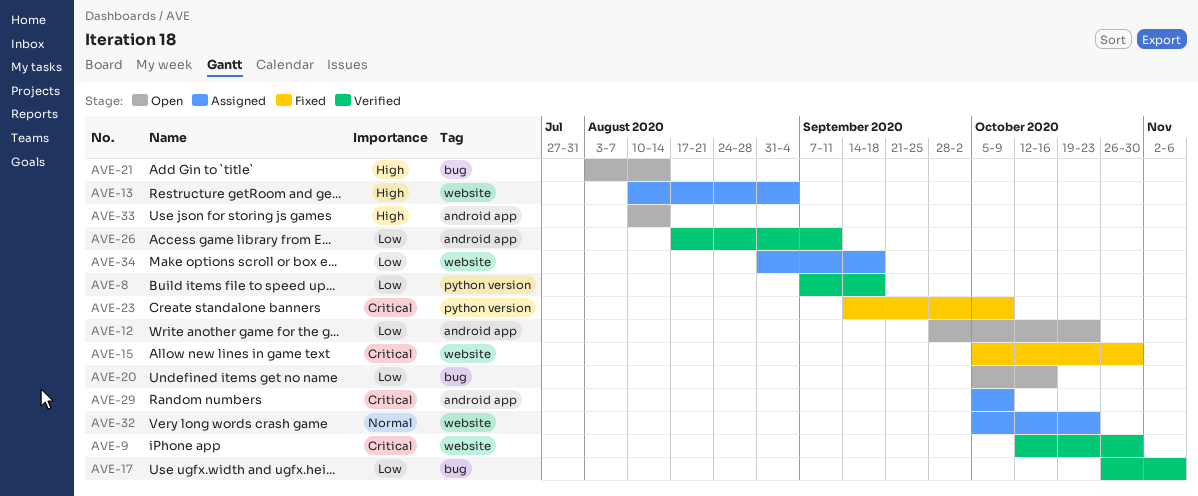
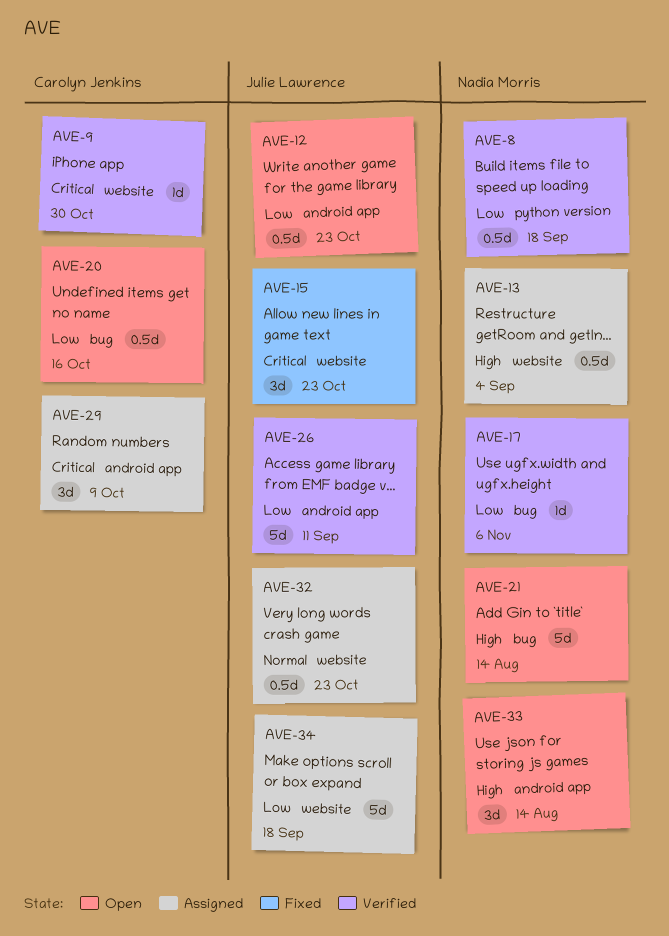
AVE-15, due: Oct 30 -> Oct 23
AVE-23: present -> none

